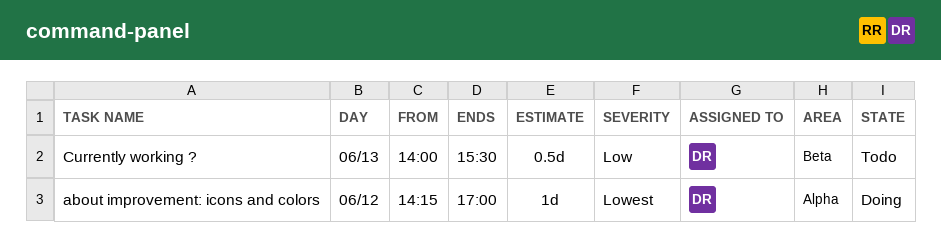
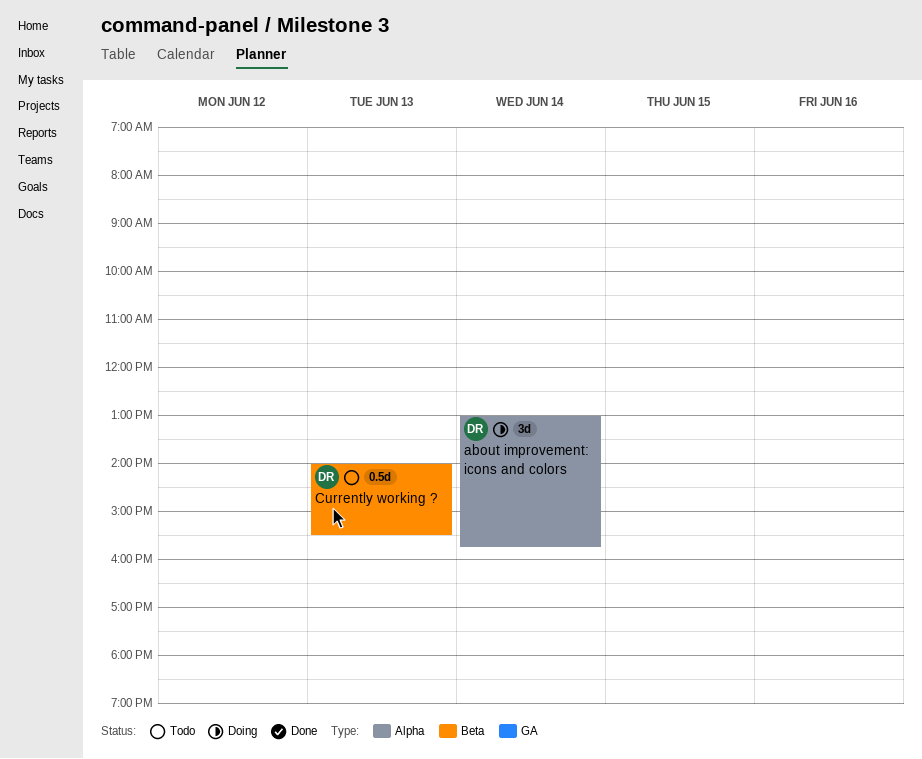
about improvement: icons and colors, estimate: 1d -> 3d
about improvement: icons and colors, day: Jun 12 -> Jun 14
about improvement: icons and colors, begins: 14:15 -> 13:00
about improvement: icons and colors, ends: 17:00 -> 15:45

